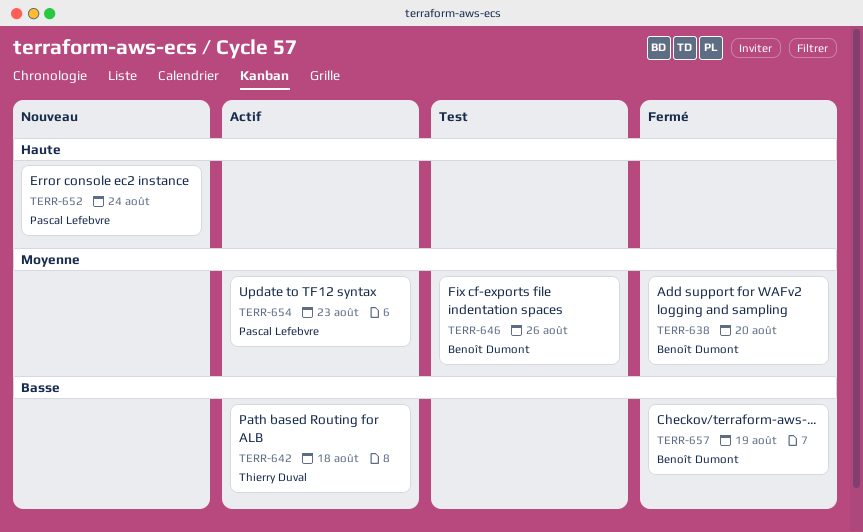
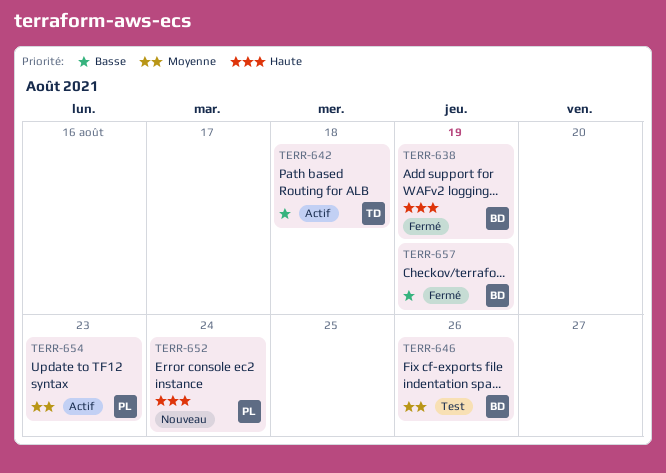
TERR-638, priority: Moyenne -> Haute
TERR-638, due: Aug 20 -> Aug 19

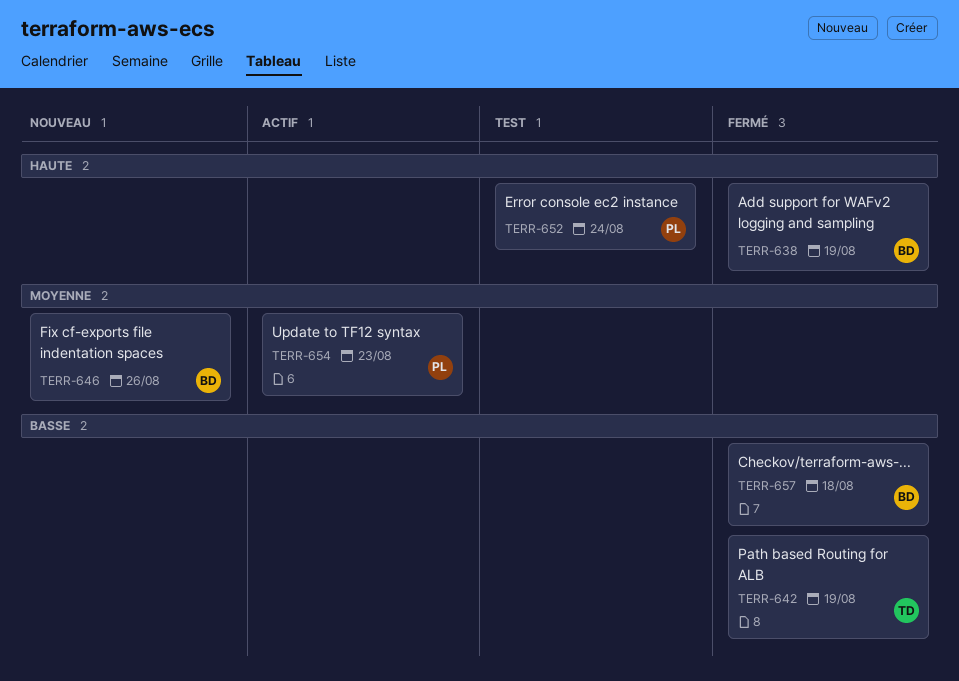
TERR-642, status: Actif -> Fermé
TERR-642, due: Aug 18 -> Aug 19
TERR-646, status: Test -> Nouveau
TERR-652, status: Nouveau -> Test
TERR-657, due: Aug 19 -> Aug 18

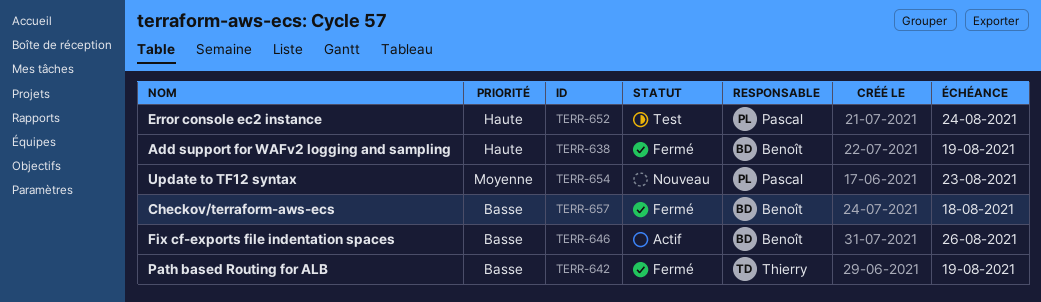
TERR-646, status: Nouveau -> Actif
TERR-646, priority: Moyenne -> Basse
TERR-654, status: Actif -> Nouveau

